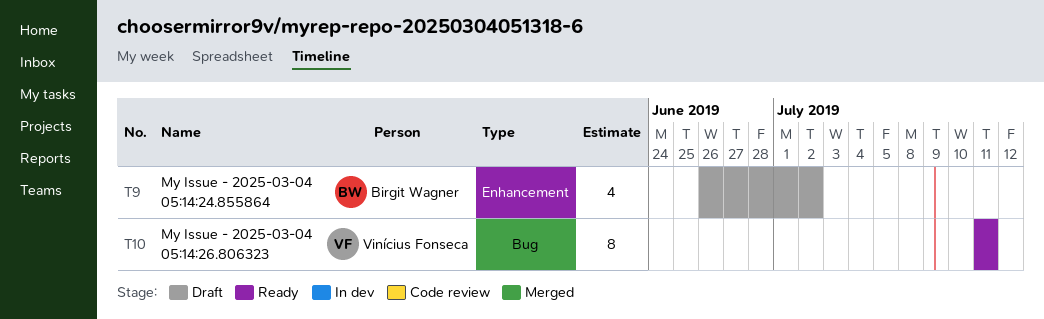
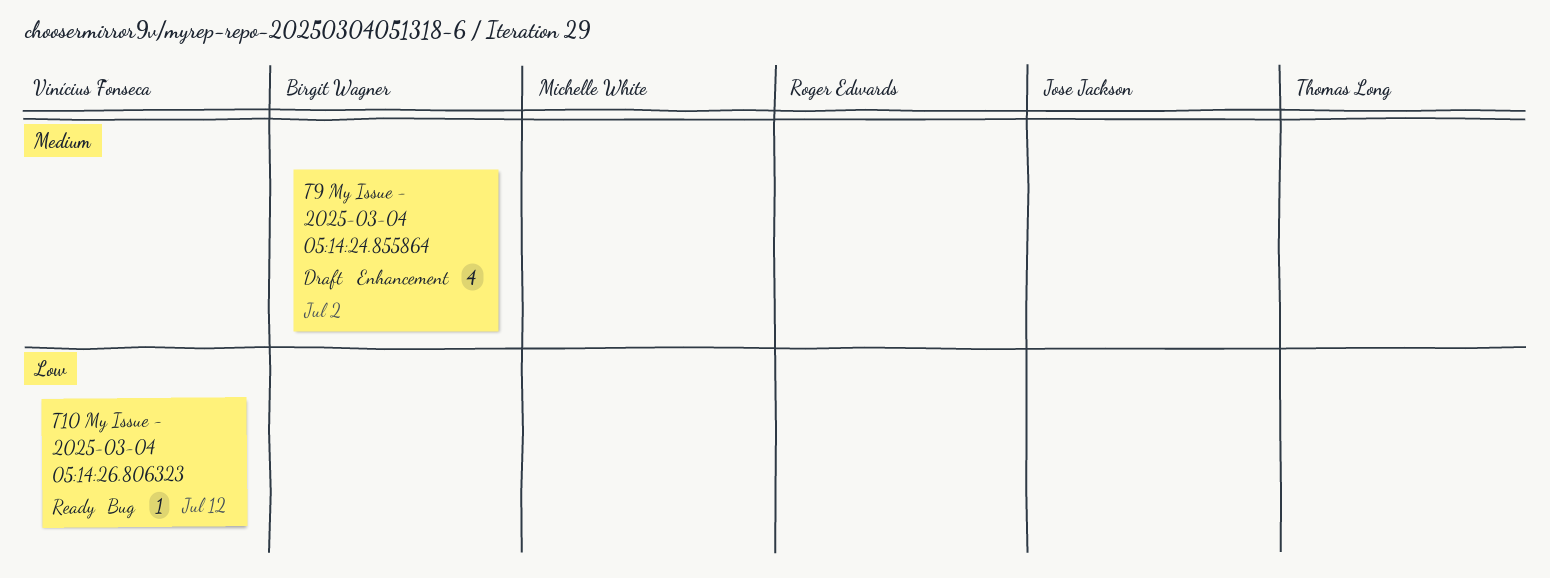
T10, estimate: 8 -> 1
T10, due: Jul 11 -> Jul 12

